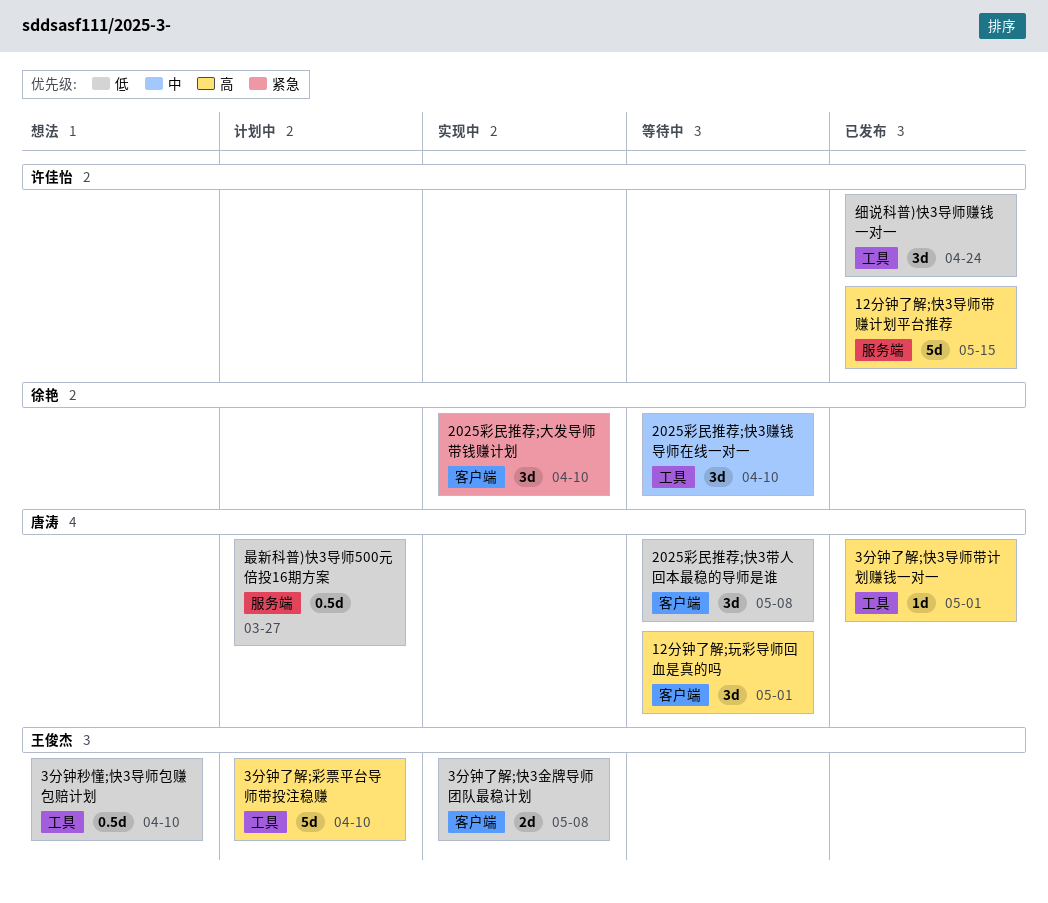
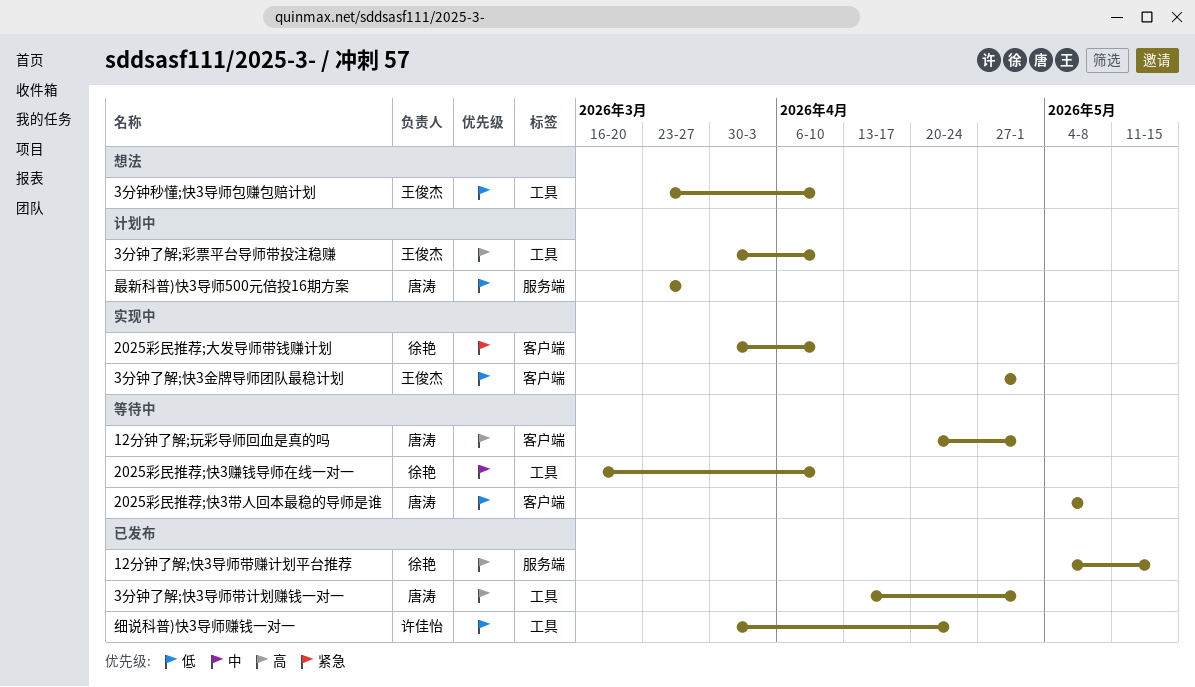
12分钟了解;快3导师带赚计划平台推荐, owner: 许佳怡 -> 徐艳
3分钟了解;快3金牌导师团队最稳计划, due: May 8 -> May 1

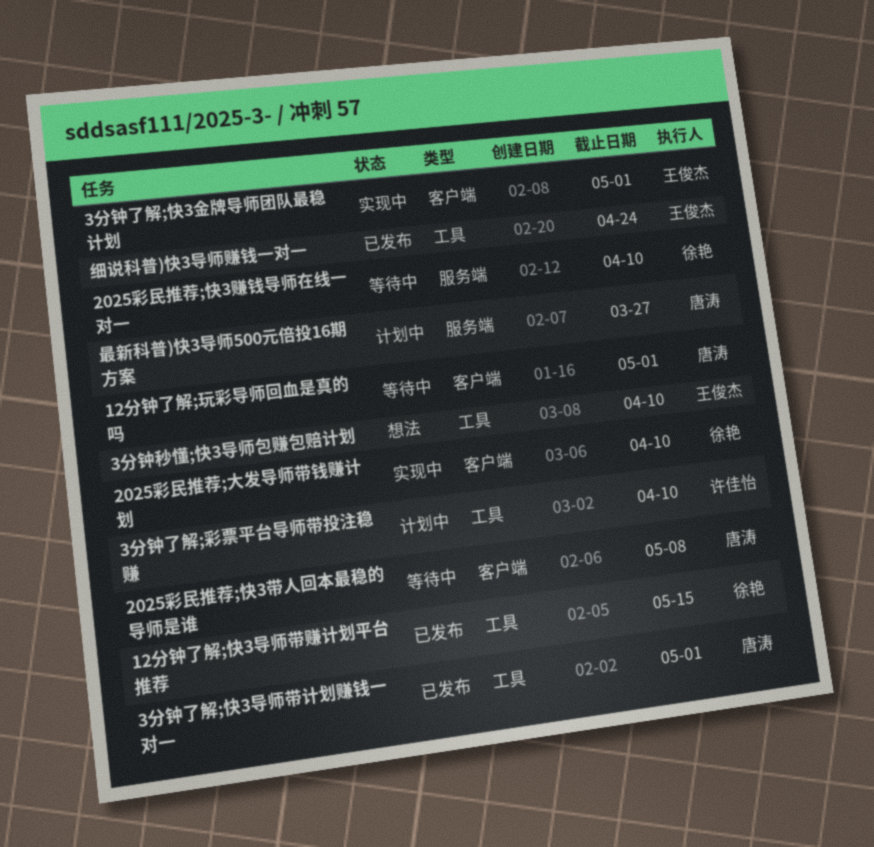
12分钟了解;快3导师带赚计划平台推荐, label: 服务端 -> 工具
2025彩民推荐;快3赚钱导师在线一对一, label: 工具 -> 服务端
3分钟了解;彩票平台导师带投注稳赚, owner: 王俊杰 -> 许佳怡
细说科普)快3导师赚钱一对一, owner: 许佳怡 -> 王俊杰

